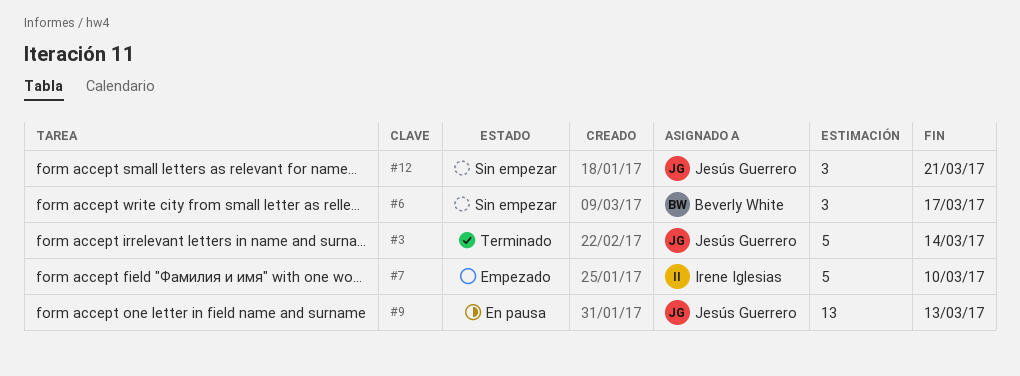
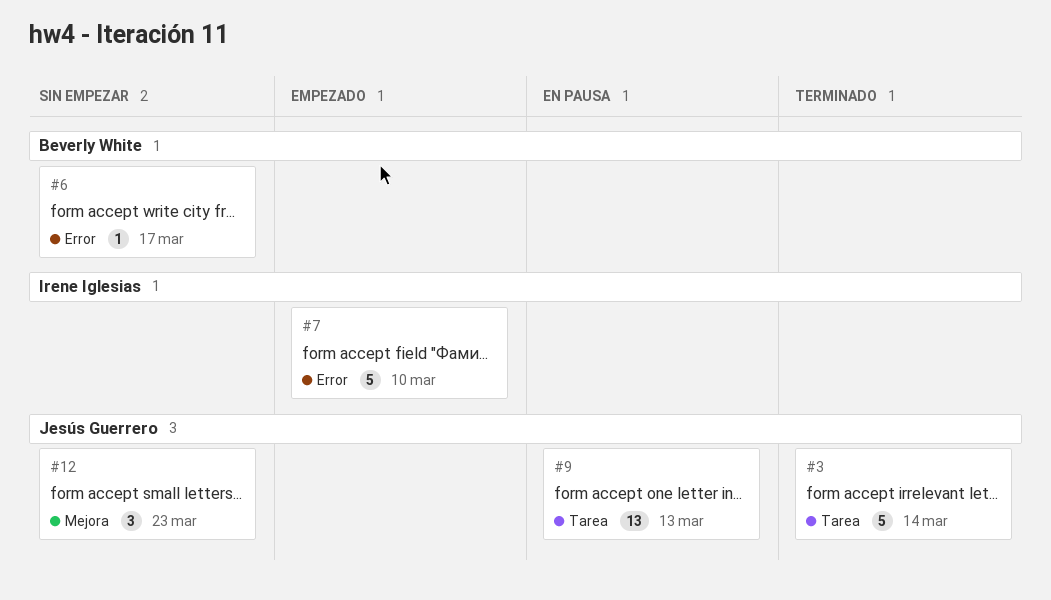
#6, estimate: 3 -> 1
#12, due: Mar 21 -> Mar 23

